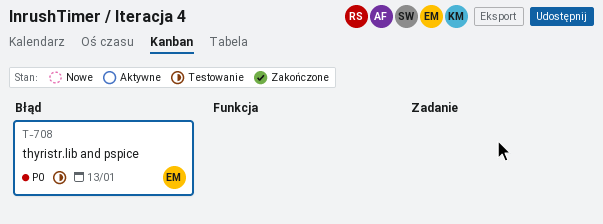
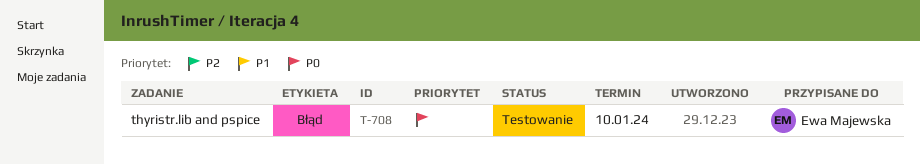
T-708, due: Jan 13 -> Jan 10

